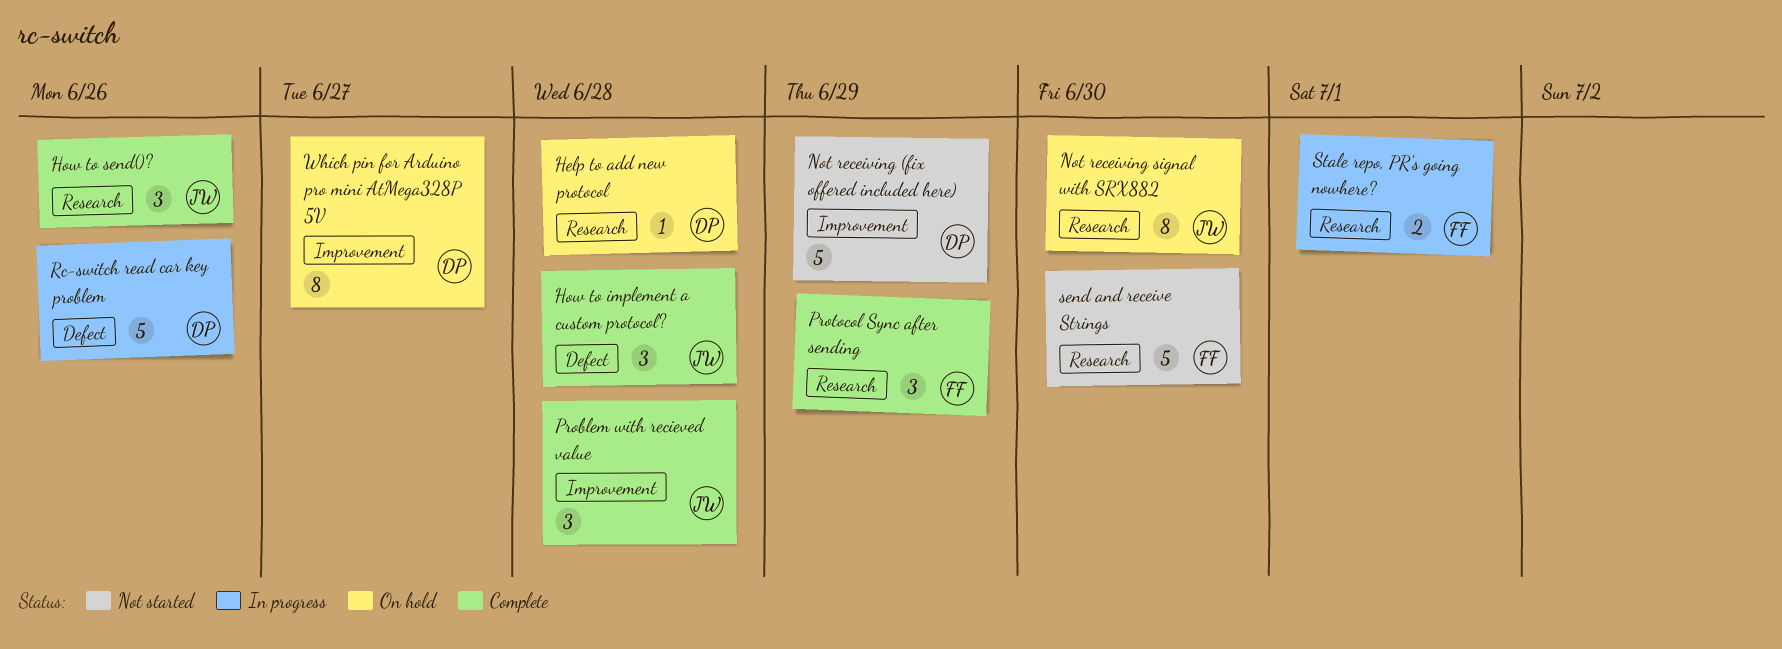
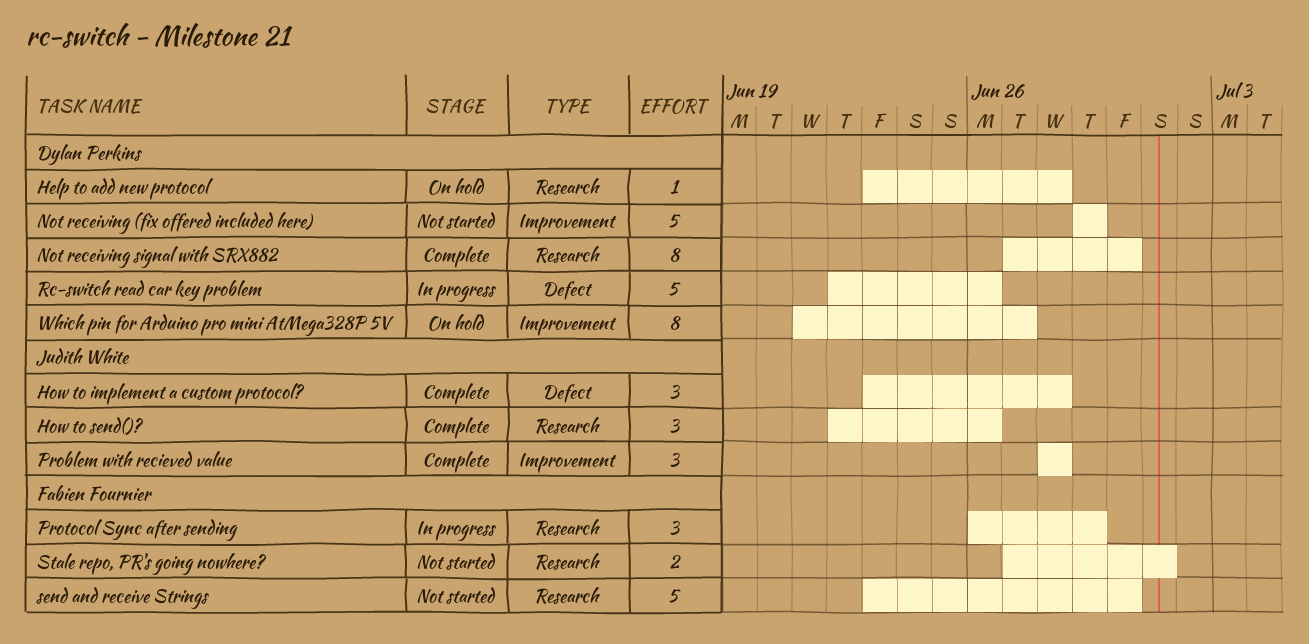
Not receiving signal with SRX882, status: On hold -> Complete
Not receiving signal with SRX882, owner: Judith White -> Dylan Perkins
Protocol Sync after sending, status: Complete -> In progress
Stale repo, PR's going nowhere?, status: In progress -> Not started

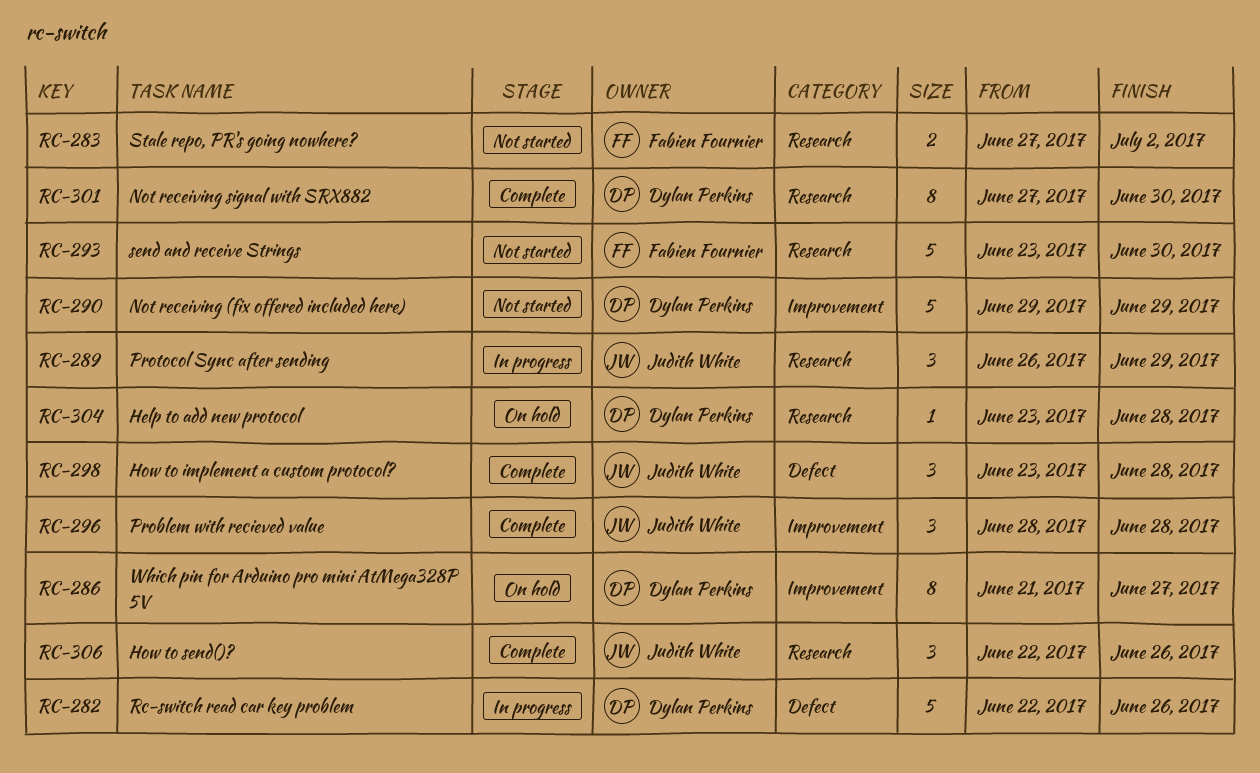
Protocol Sync after sending, owner: Fabien Fournier -> Judith White
Stale repo, PR's going nowhere?, due: Jul 1 -> Jul 2

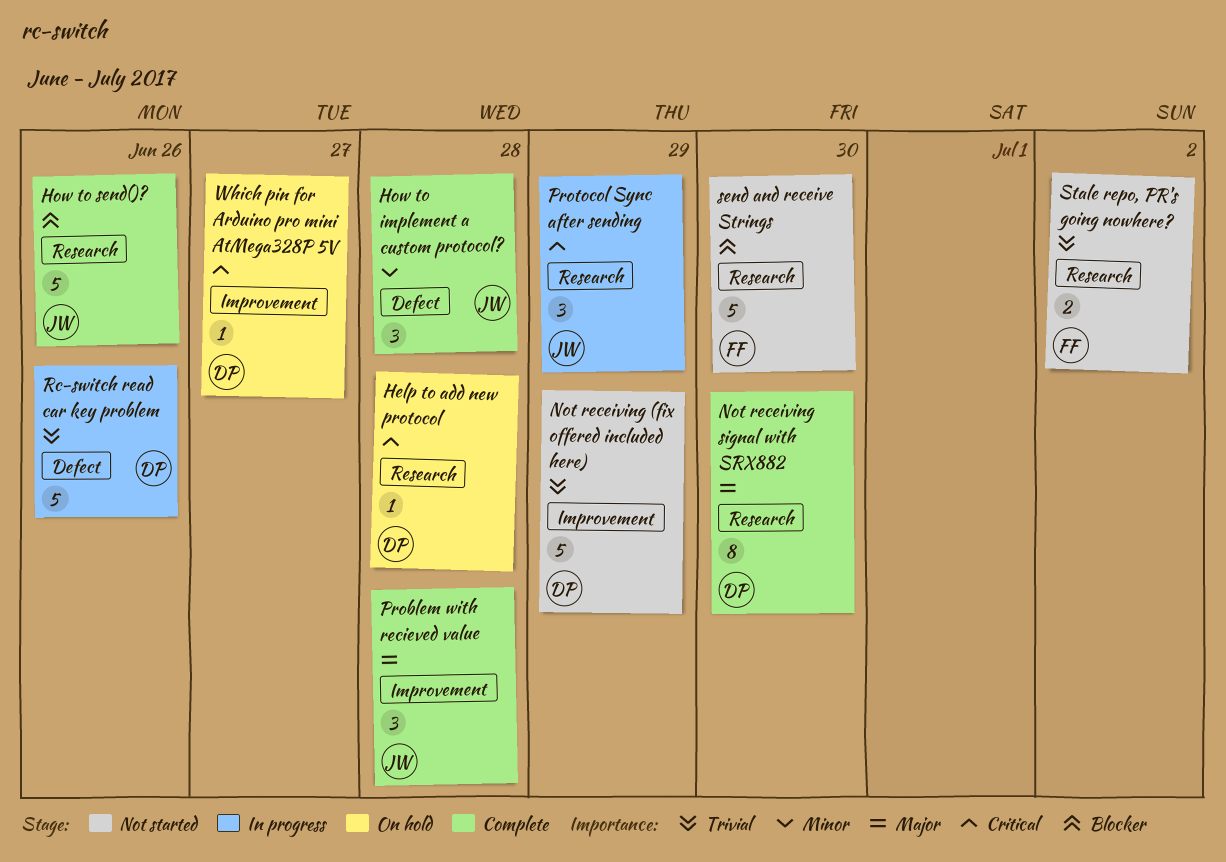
How to send()?, estimate: 3 -> 5
Which pin for Arduino pro mini AtMega328P 5V, estimate: 8 -> 1

